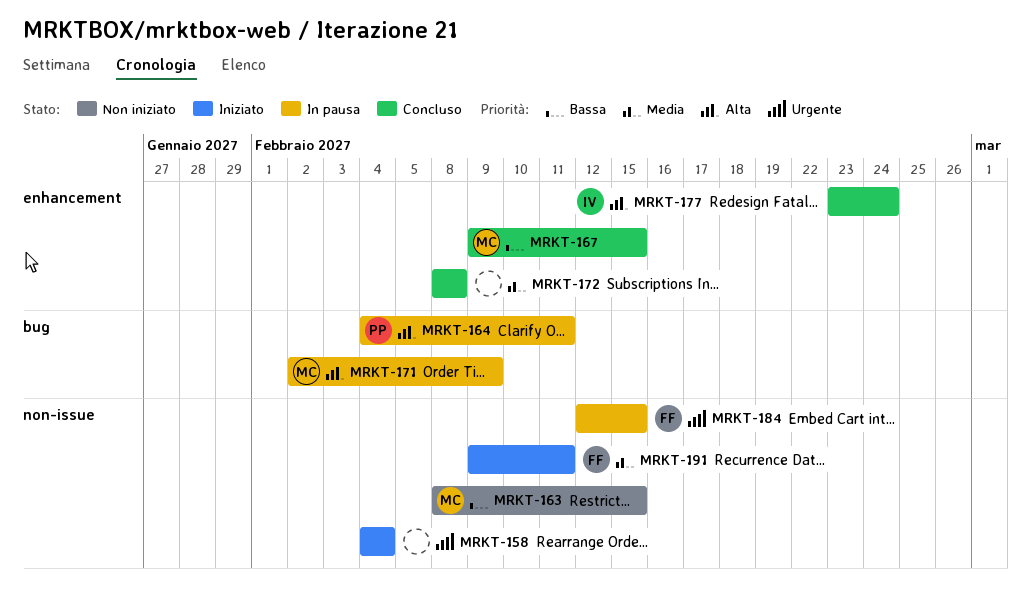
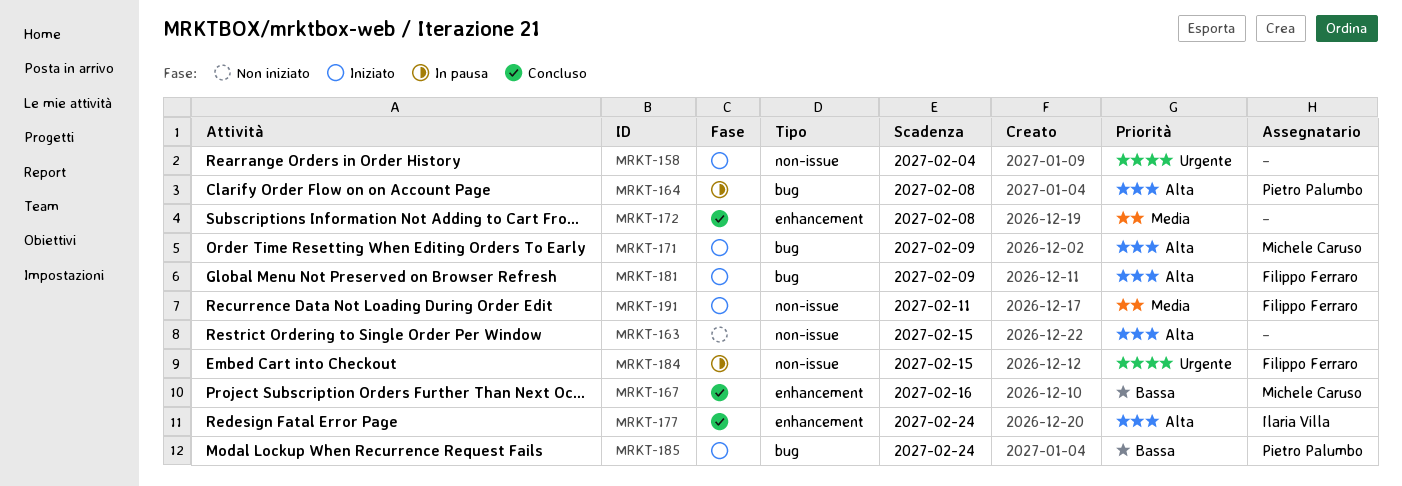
MRKT-163, owner: Michele Caruso -> none
MRKT-163, priority: Bassa -> Alta
MRKT-164, due: Feb 11 -> Feb 8
MRKT-167, due: Feb 15 -> Feb 16
MRKT-171, status: In pausa -> Iniziato
MRKT-181: none -> present
MRKT-185: none -> present

